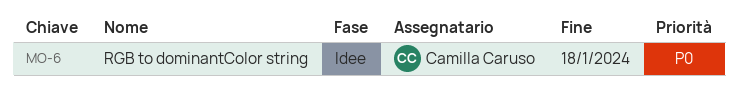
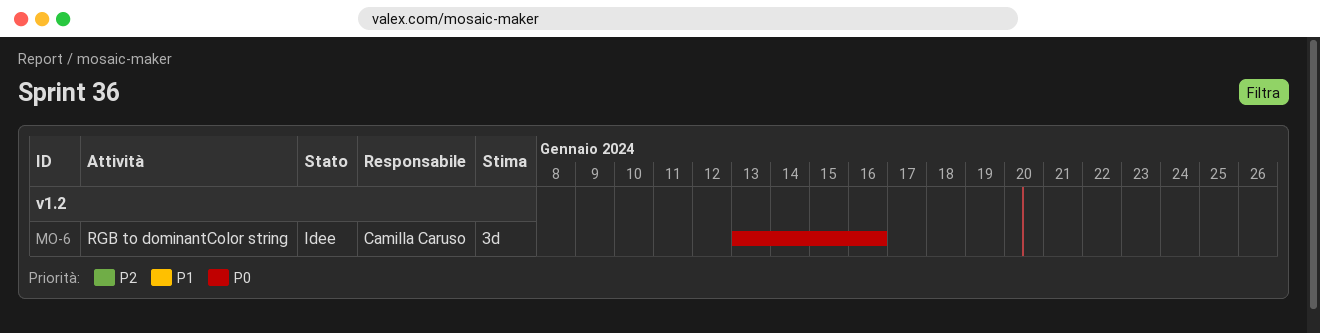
MO-6, due: Jan 18 -> Jan 16

